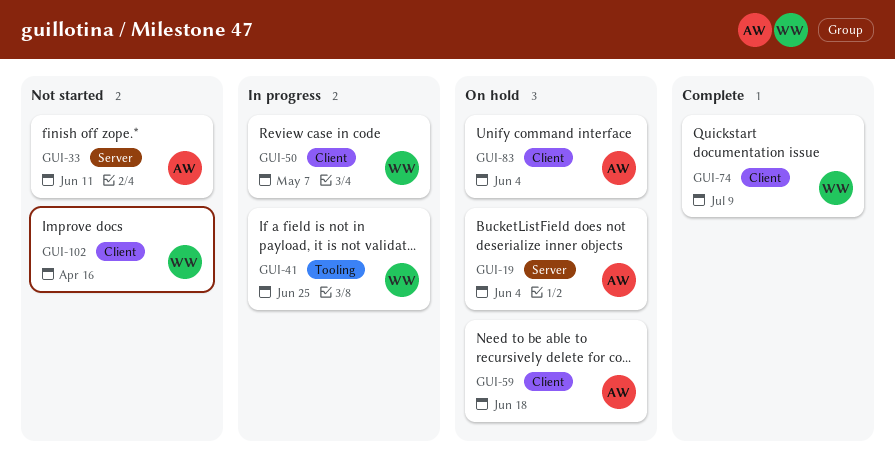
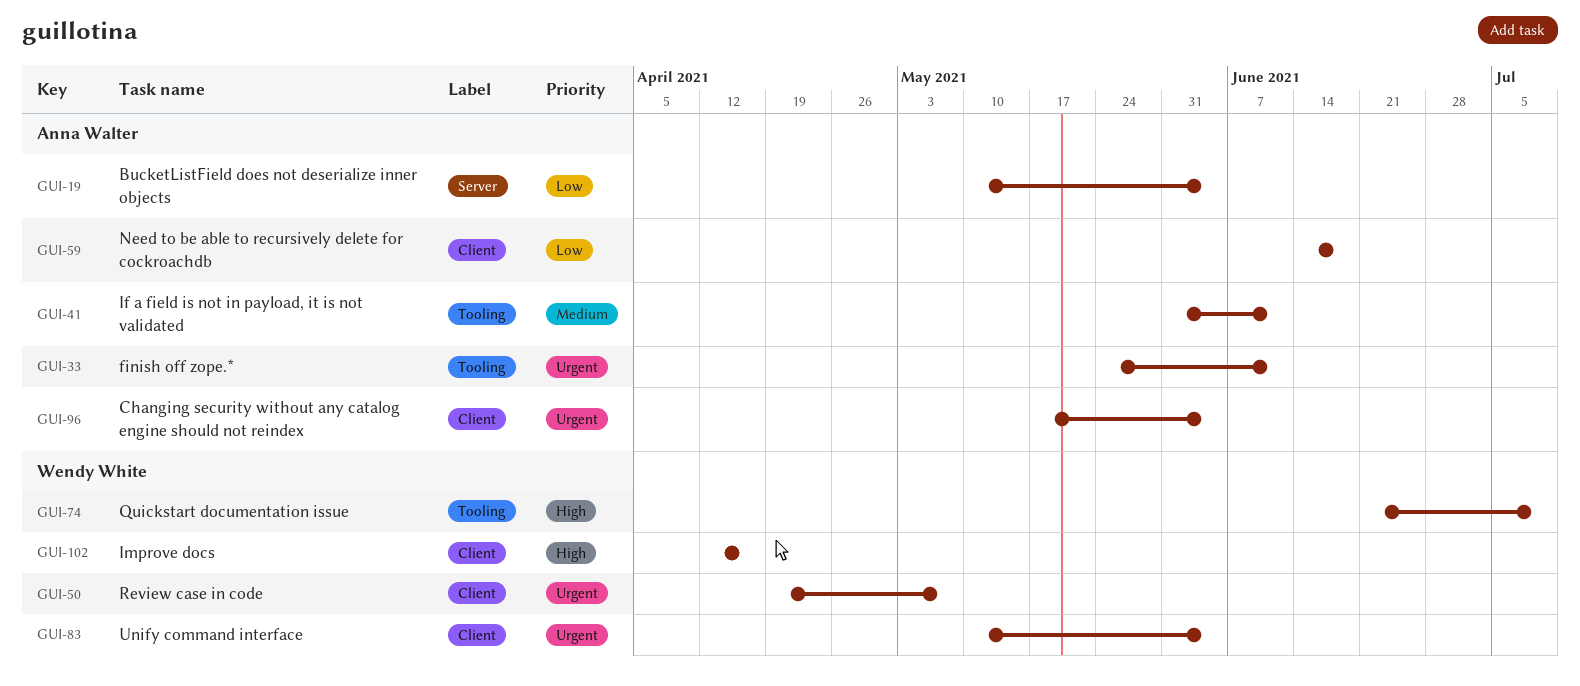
GUI-33, label: Server -> Tooling
GUI-41, owner: Wendy White -> Anna Walter
GUI-41, due: Jun 25 -> Jun 11
GUI-74, label: Client -> Tooling
GUI-83, owner: Anna Walter -> Wendy White
GUI-96: none -> present

